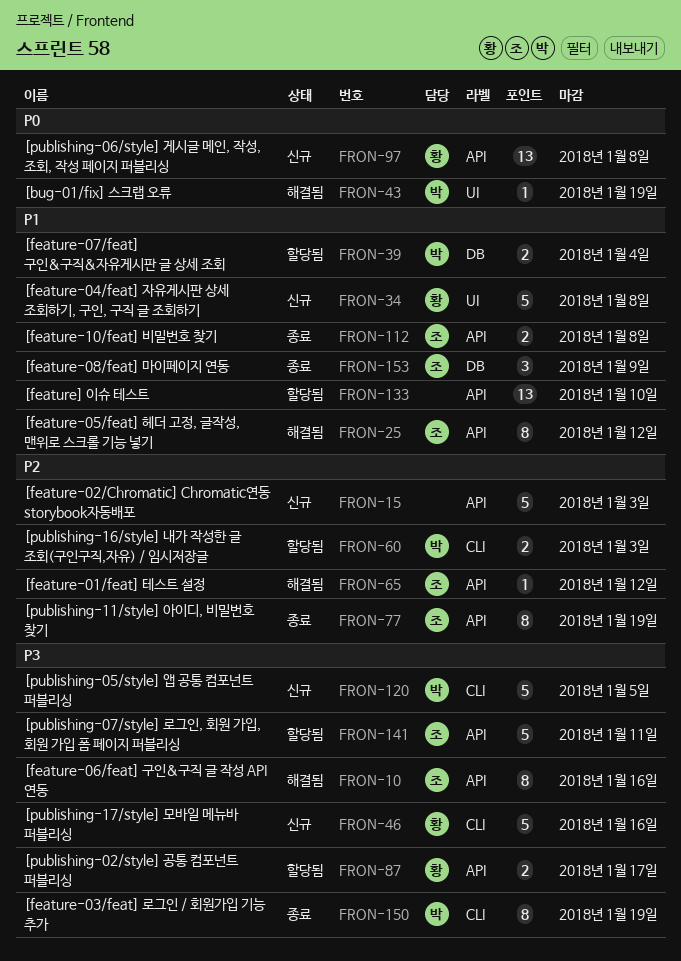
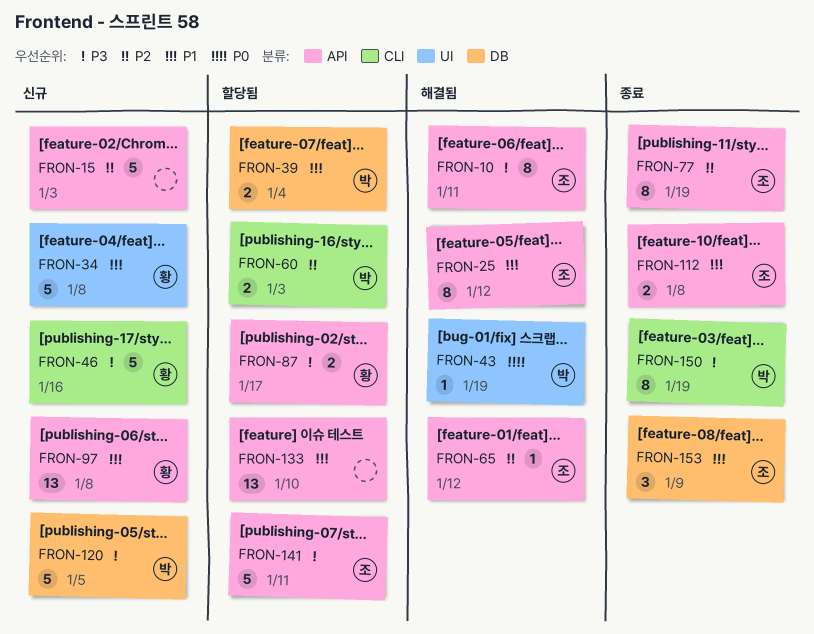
FRON-10, due: Jan 16 -> Jan 11
FRON-97, priority: P0 -> P1
FRON-120, label: CLI -> DB

